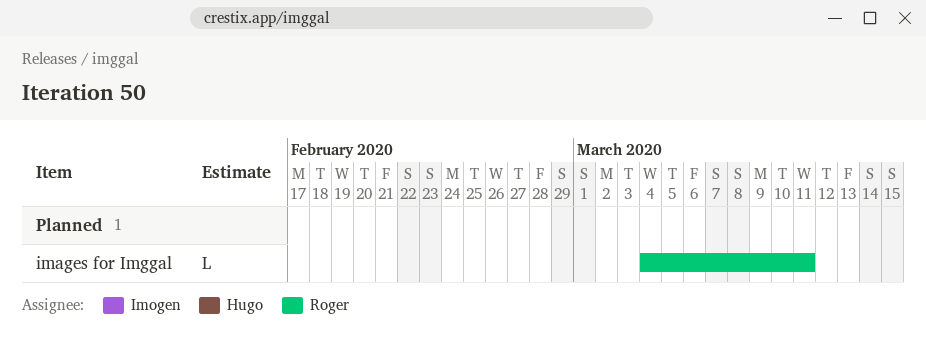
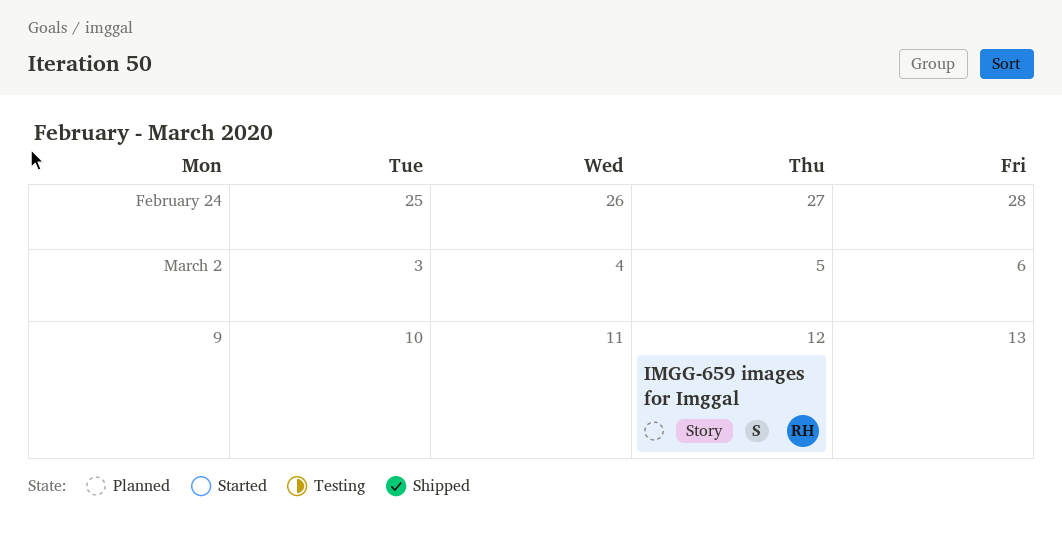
images for Imggal, estimate: L -> S
images for Imggal, due: Mar 11 -> Mar 12

